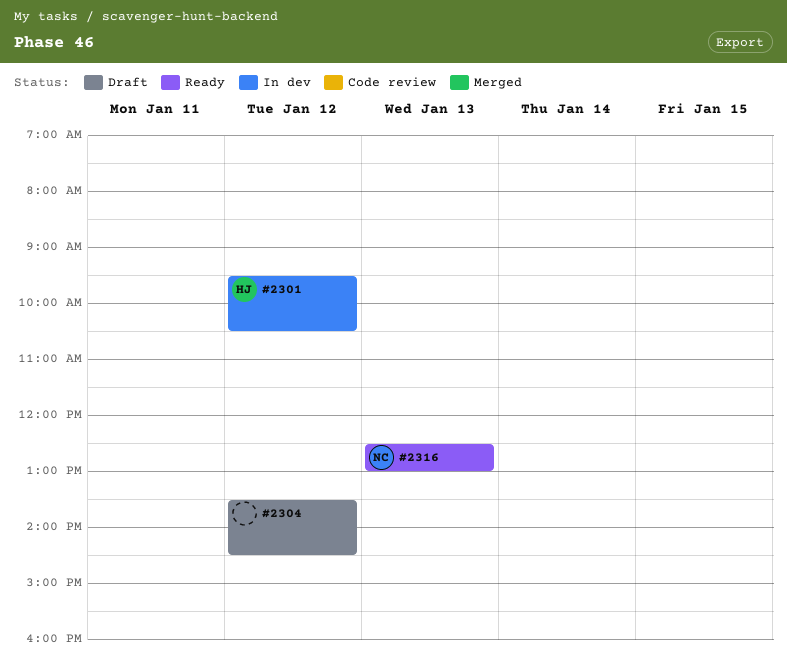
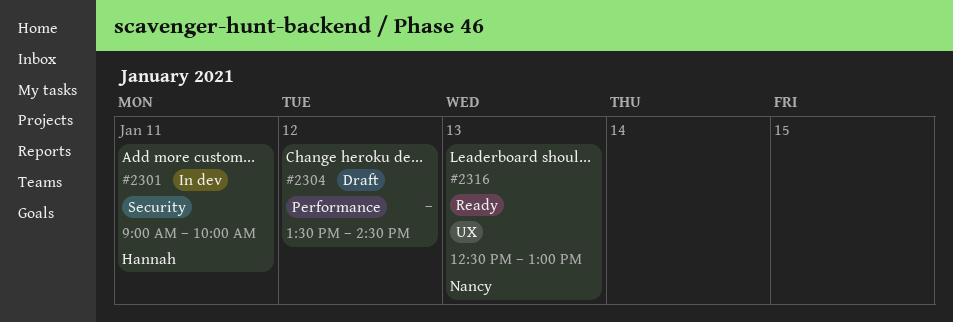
#2301, day: Jan 12 -> Jan 11
#2301, begins: 09:30 -> 09:00
#2301, ends: 10:30 -> 10:00

